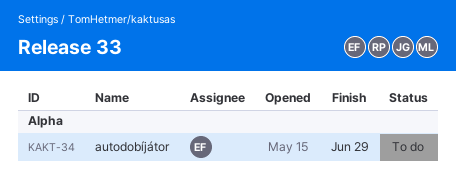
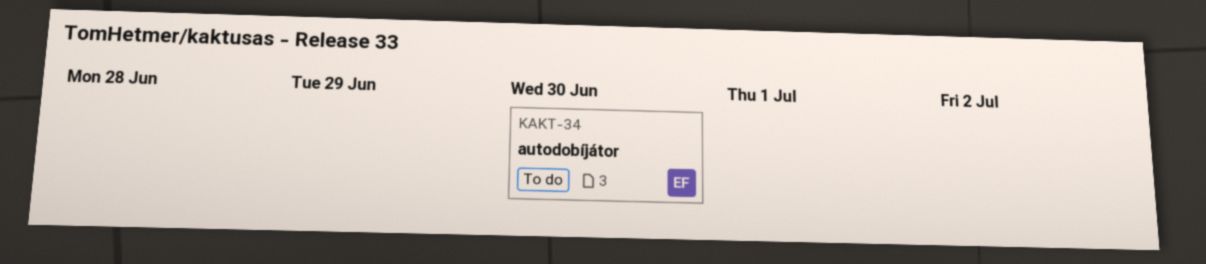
KAKT-34, due: Jun 29 -> Jun 30

